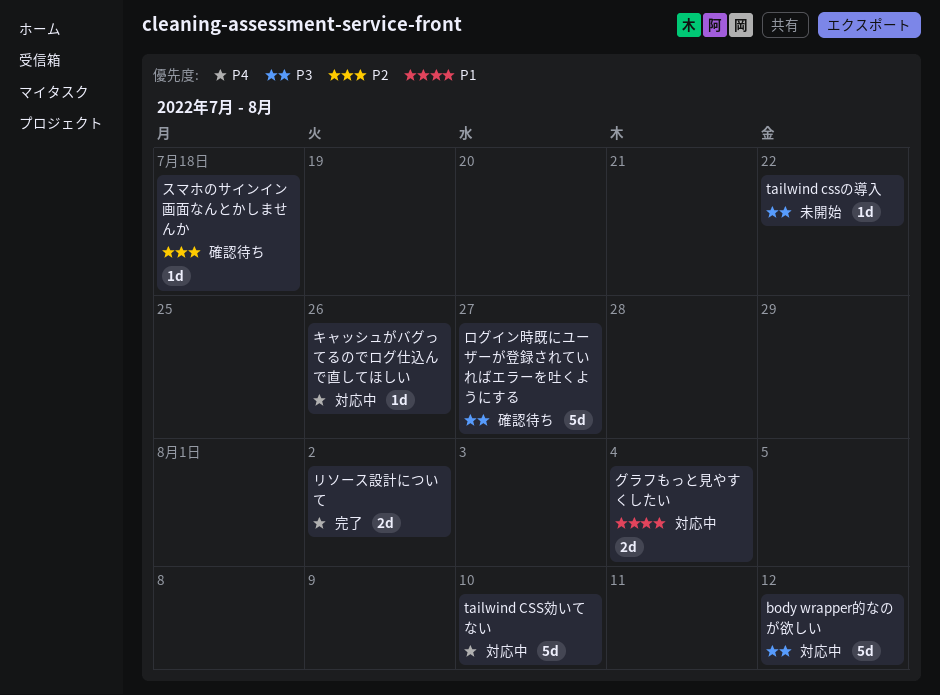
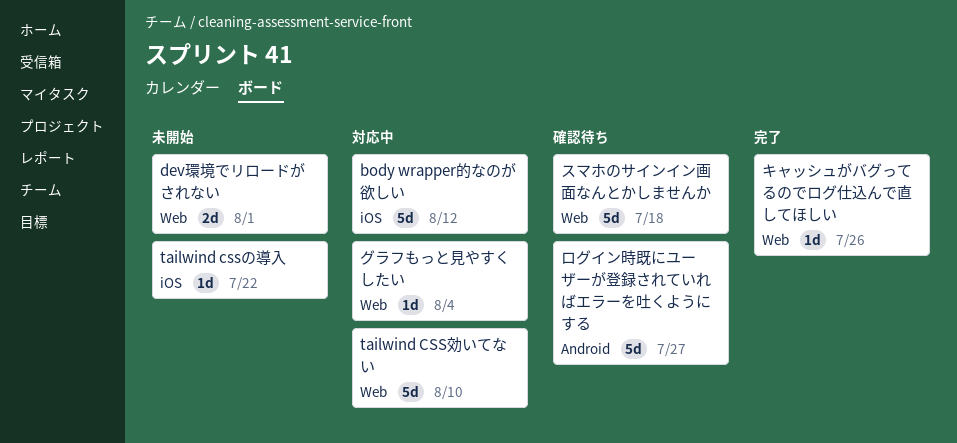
dev環境でリロードがされない: none -> present
キャッシュがバグってるのでログ仕込んで直してほしい, status: 対応中 -> 完了
グラフもっと見やすくしたい, estimate: 2d -> 1d
スマホのサインイン画面なんとかしませんか, estimate: 1d -> 5d
リソース設計について: present -> none

